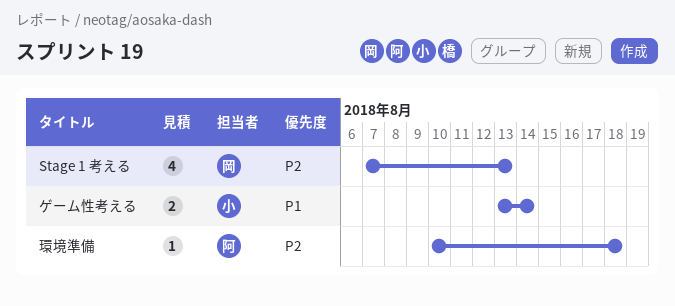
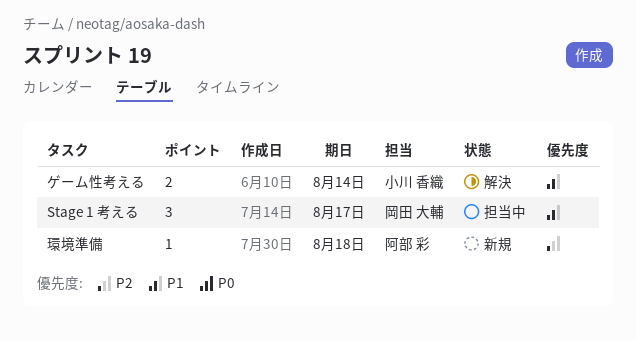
Stage 1 考える, priority: P2 -> P1
Stage 1 考える, estimate: 4 -> 3
Stage 1 考える, due: Aug 13 -> Aug 17

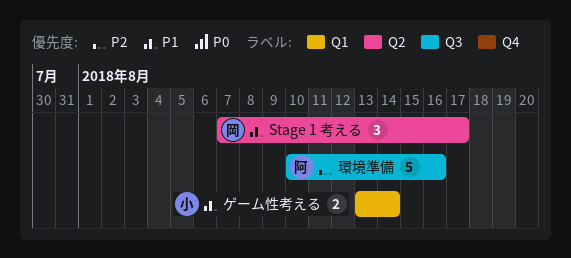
環境準備, estimate: 1 -> 5
環境準備, due: Aug 18 -> Aug 16

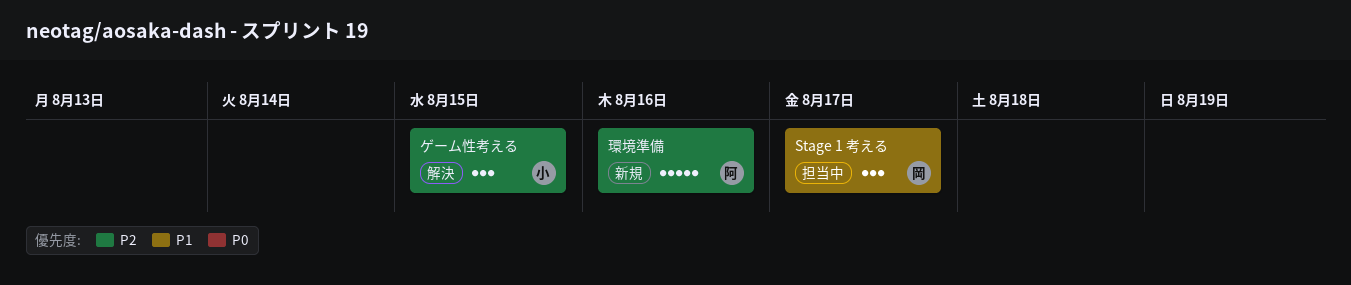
ゲーム性考える, priority: P1 -> P2
ゲーム性考える, estimate: 2 -> 3
ゲーム性考える, due: Aug 14 -> Aug 15

